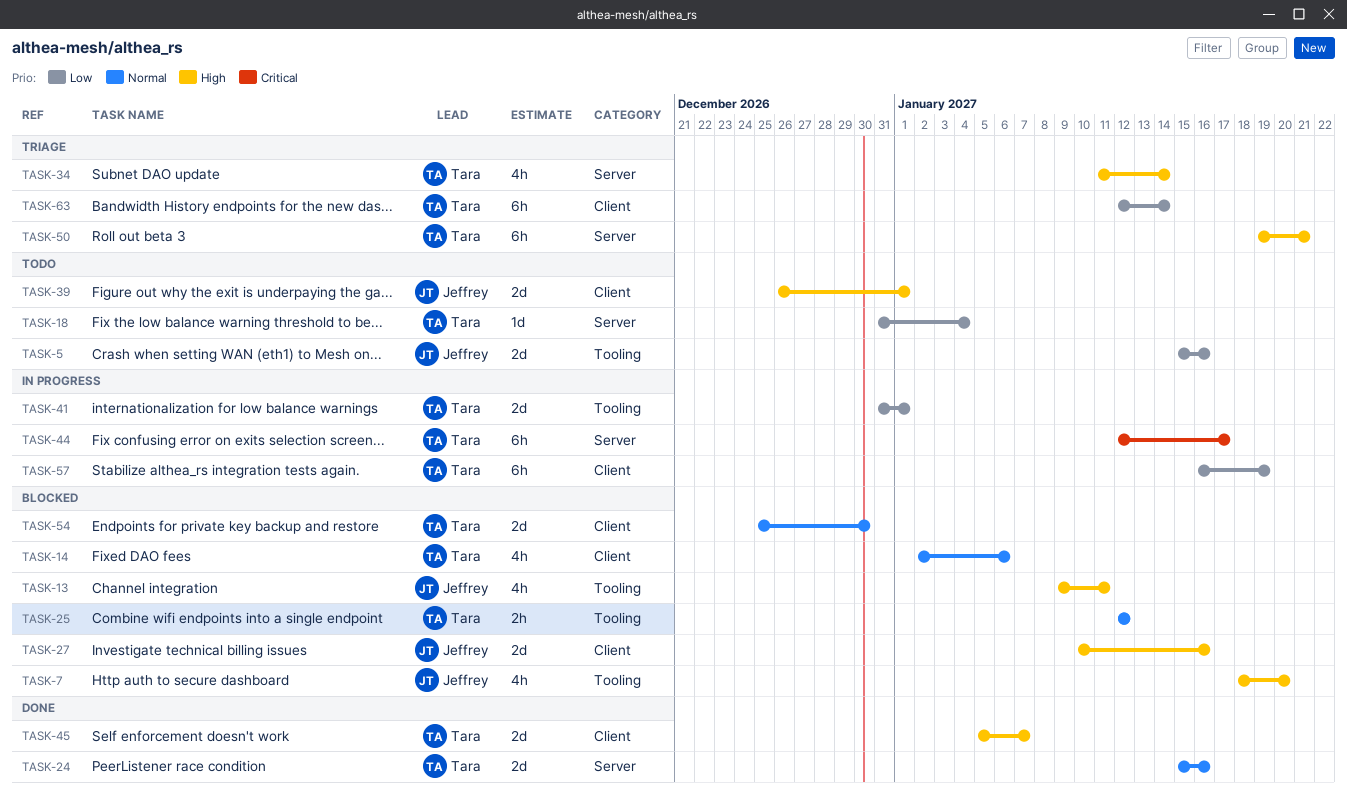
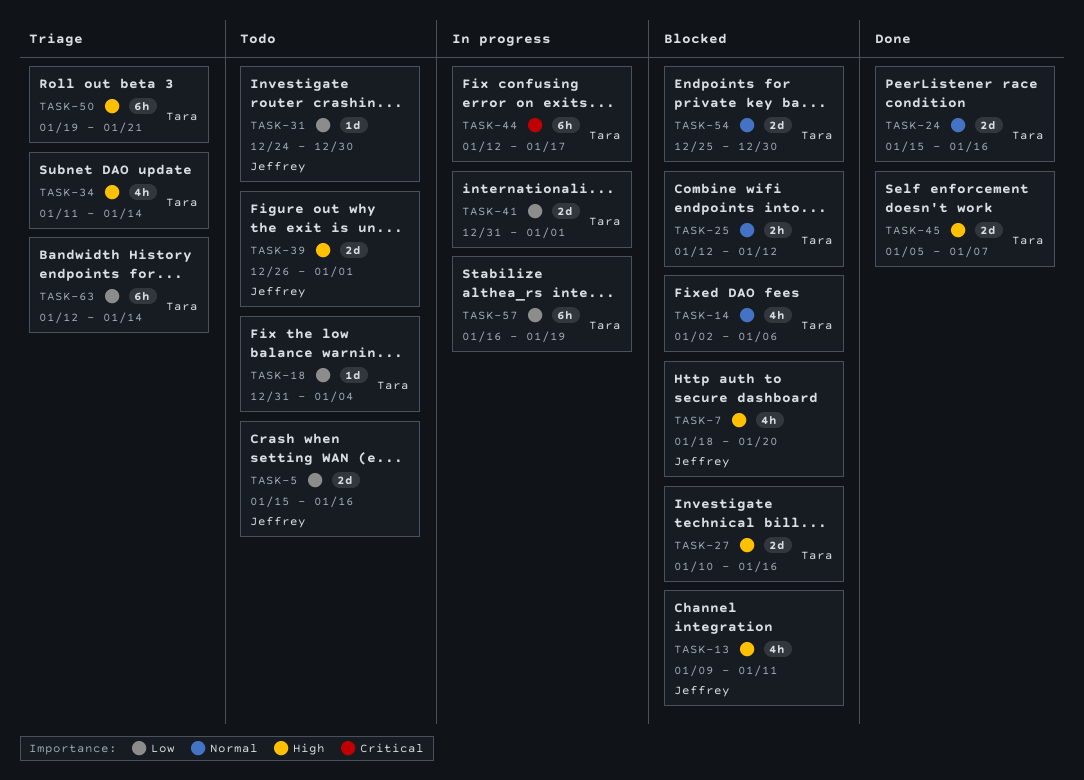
TASK-27, owner: Jeffrey -> Tara
TASK-31: none -> present

